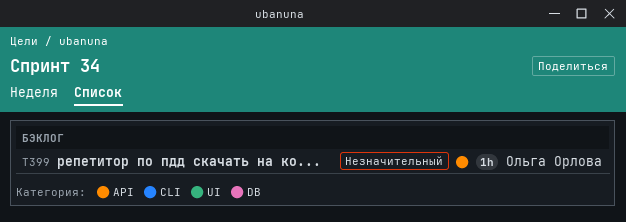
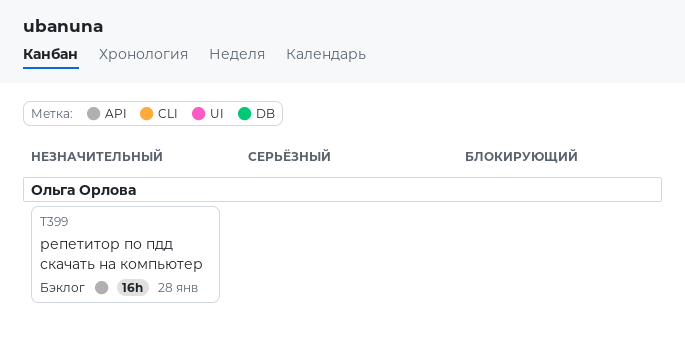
T399, estimate: 1h -> 16h

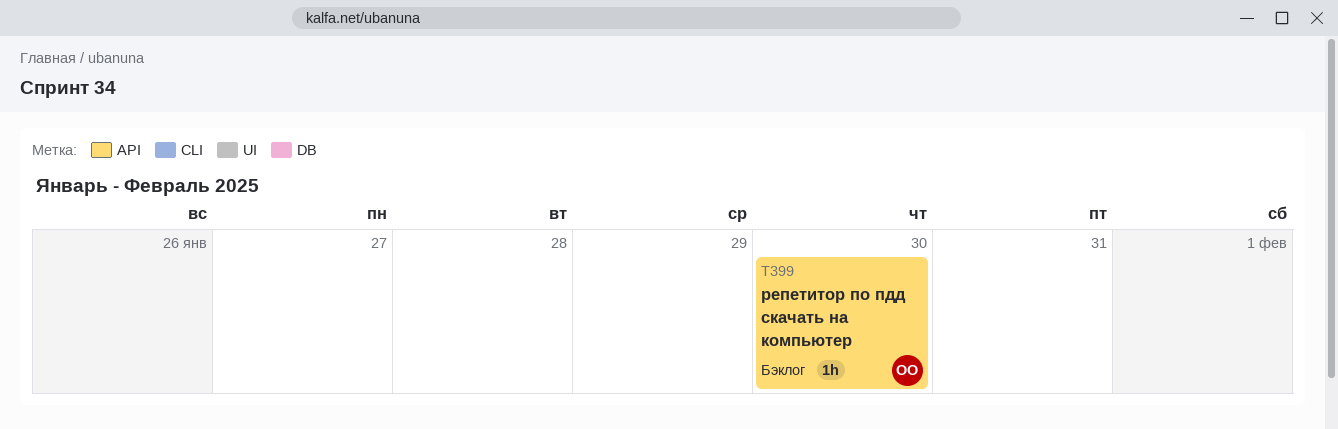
T399, estimate: 16h -> 1h
T399, due: Jan 28 -> Jan 30

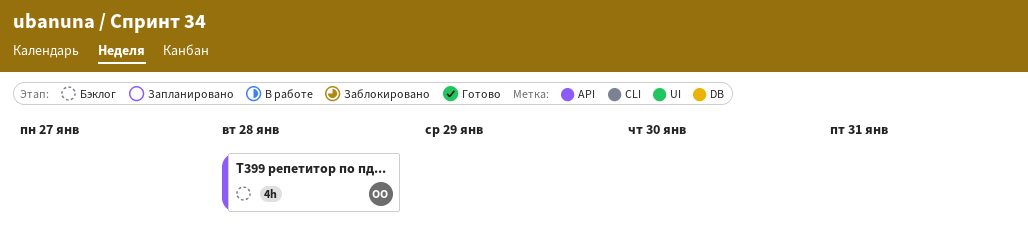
T399, estimate: 1h -> 4h
T399, due: Jan 30 -> Jan 28

